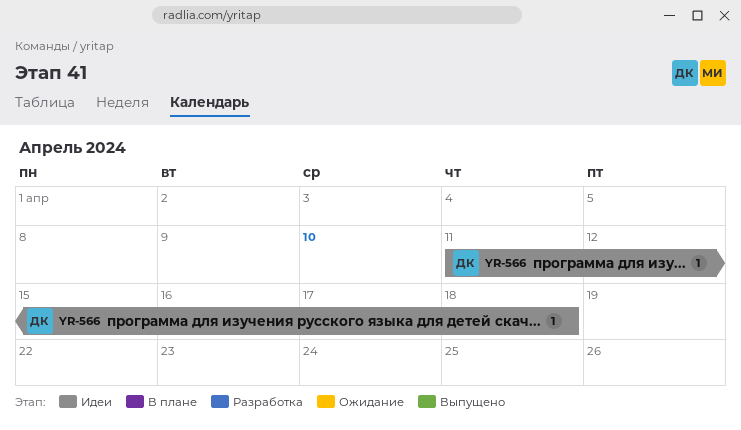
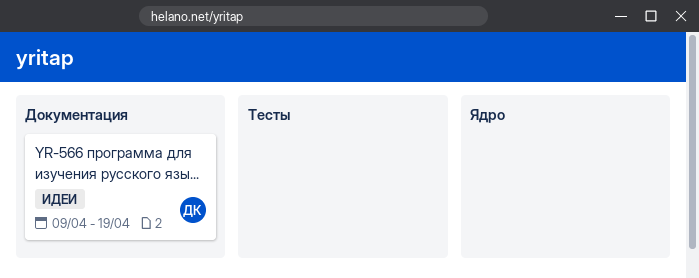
YR-566, start: Apr 11 -> Apr 9
YR-566, due: Apr 18 -> Apr 19

